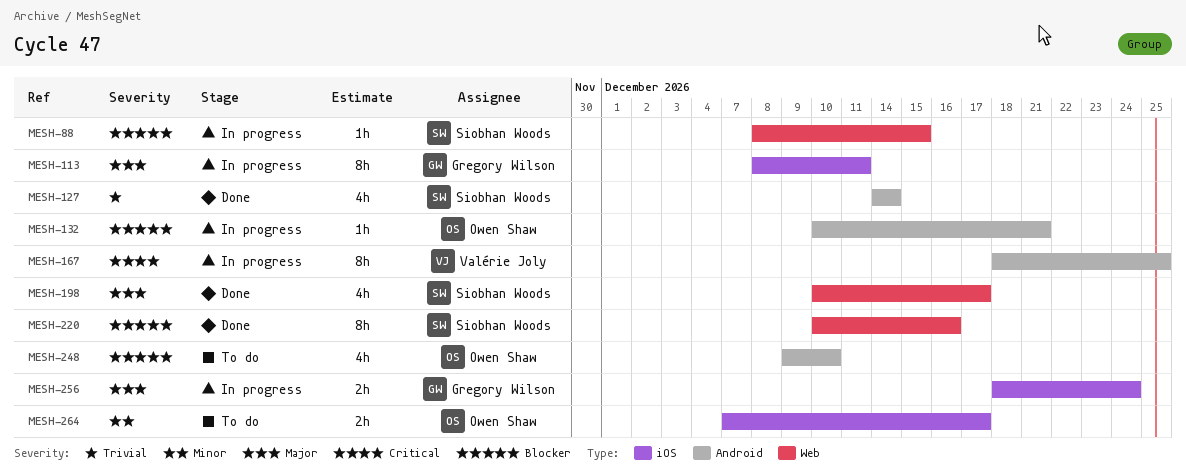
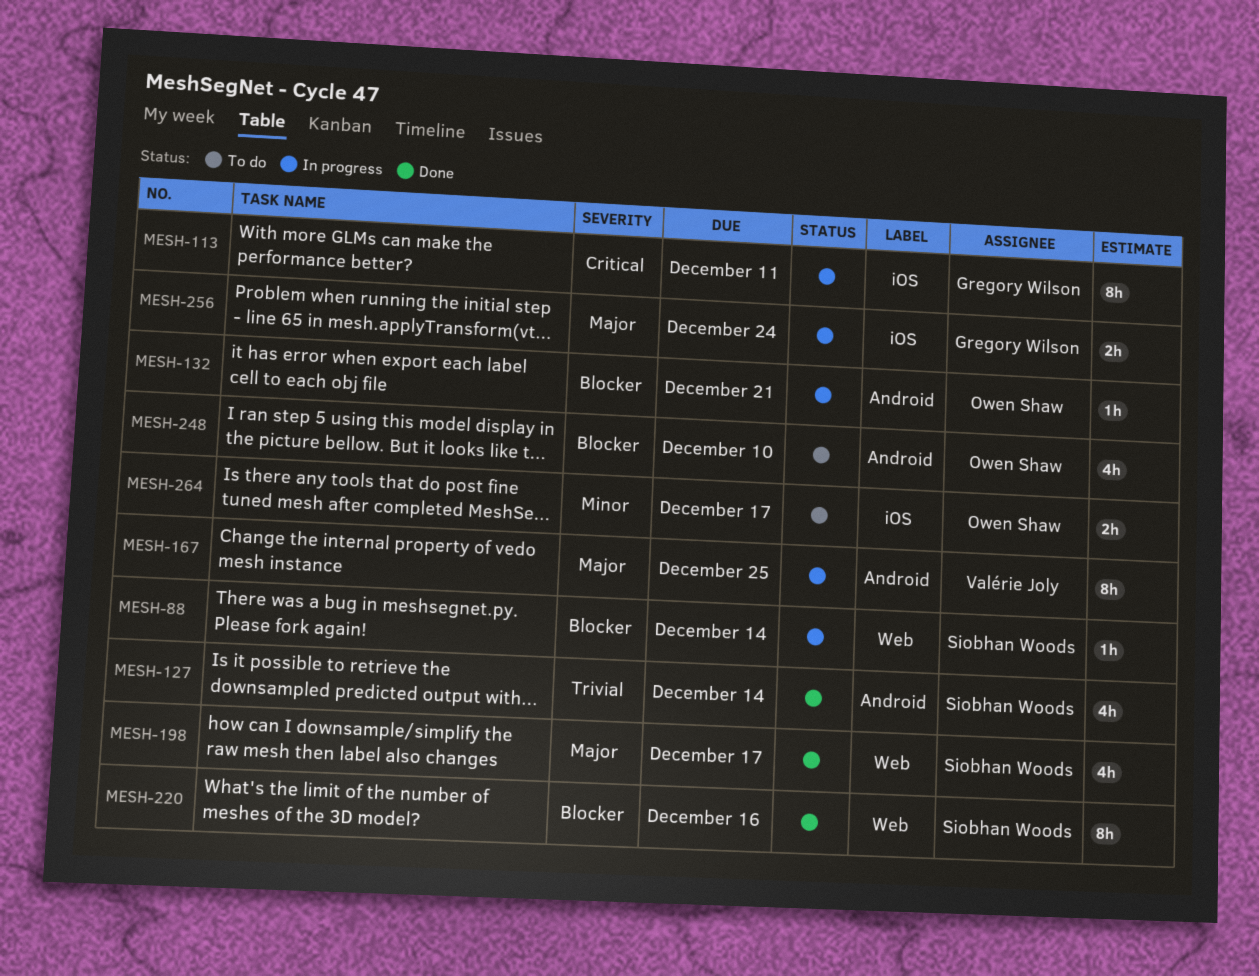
MESH-88, due: Dec 15 -> Dec 14
MESH-113, priority: Major -> Critical
MESH-167, priority: Critical -> Major

